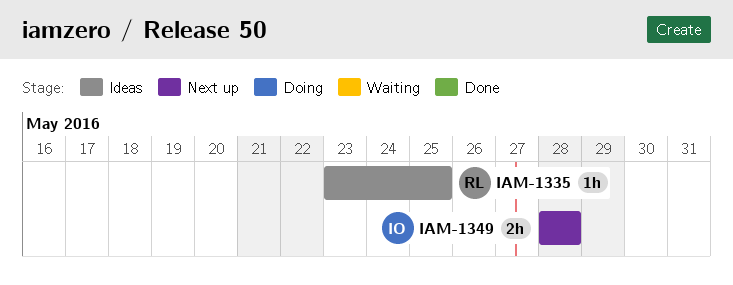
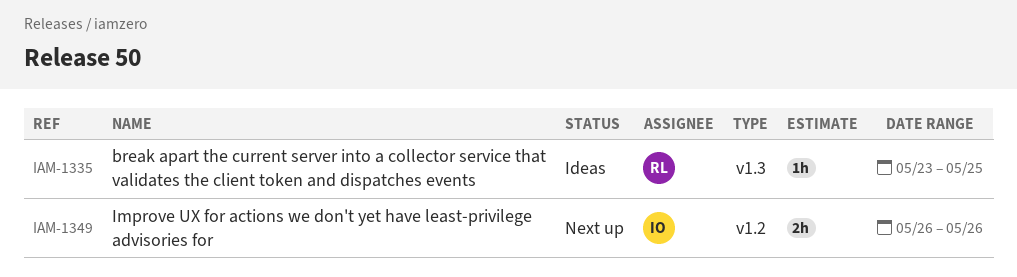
IAM-1349, start: May 28 -> May 26
IAM-1349, due: May 28 -> May 26

